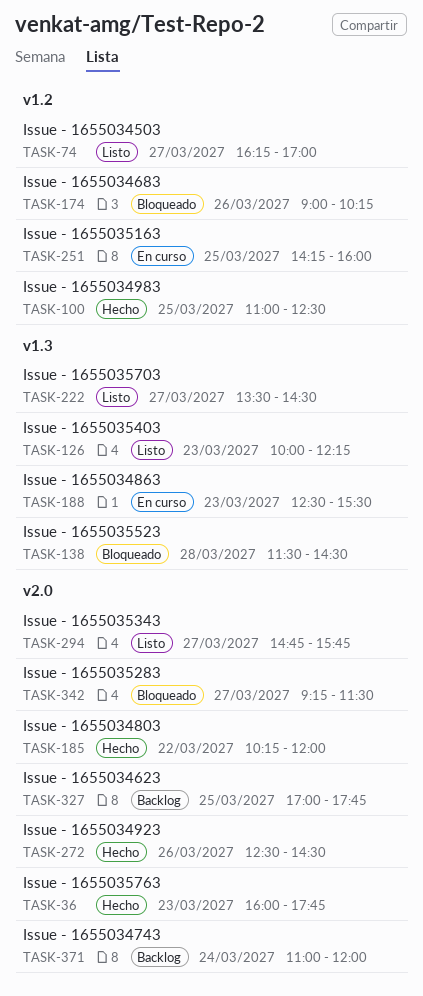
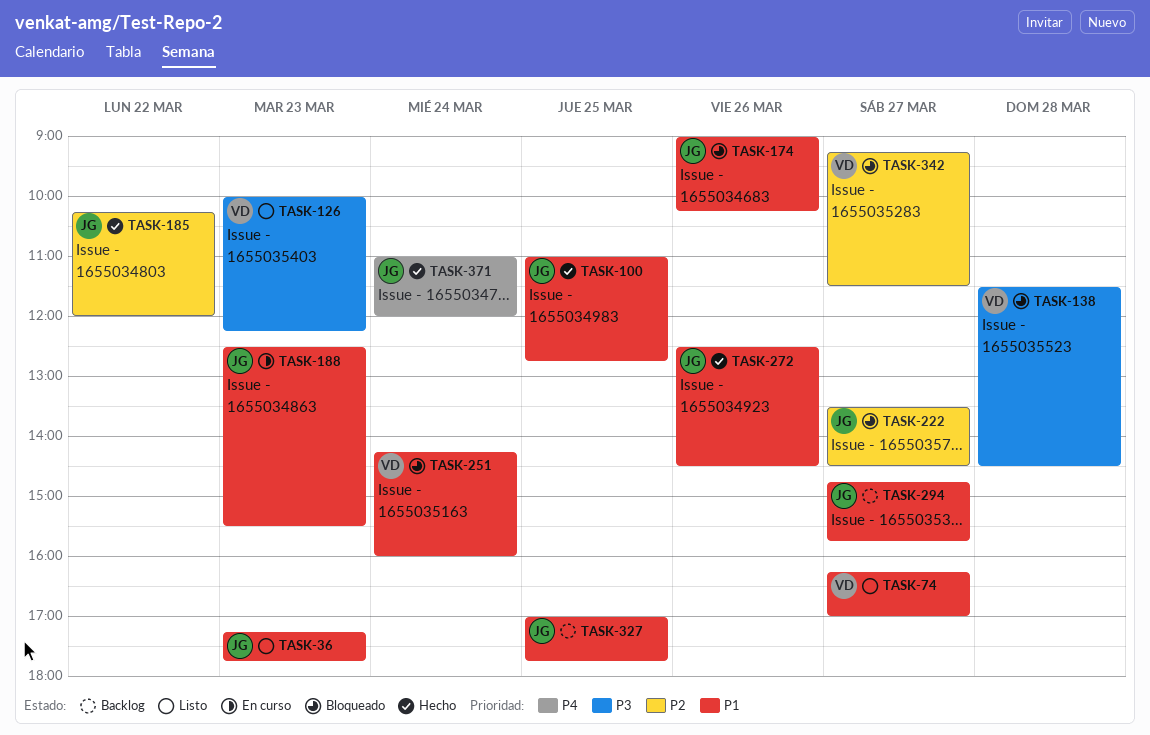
TASK-36, status: Hecho -> Listo
TASK-36, begins: 16:00 -> 17:15
TASK-100, ends: 12:30 -> 12:45
TASK-222, status: Listo -> Bloqueado
TASK-251, status: En curso -> Bloqueado
TASK-251, day: Mar 25 -> Mar 24
TASK-294, status: Listo -> Backlog
TASK-371, status: Backlog -> Hecho

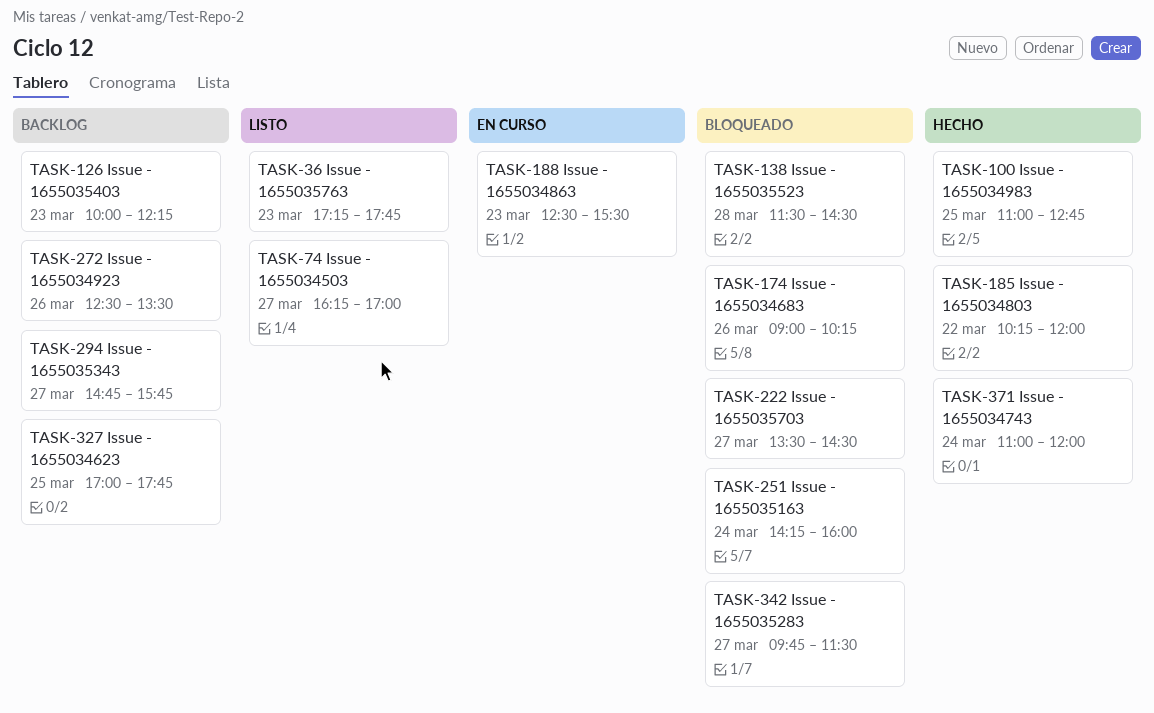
TASK-126, status: Listo -> Backlog
TASK-272, status: Hecho -> Backlog
TASK-272, ends: 14:30 -> 13:30
TASK-342, begins: 09:15 -> 09:45

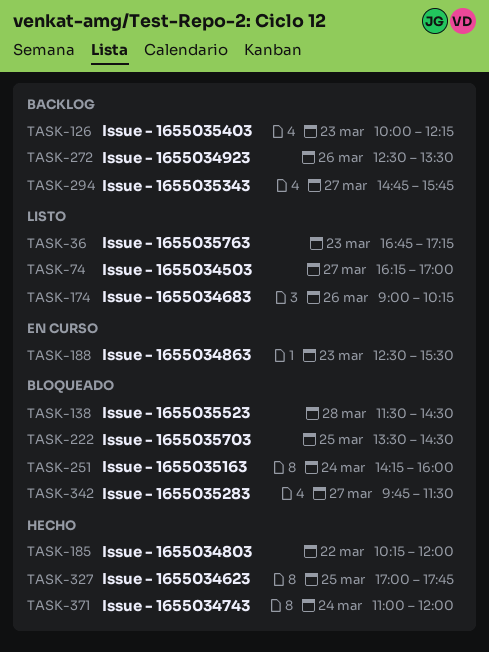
TASK-36, begins: 17:15 -> 16:45
TASK-36, ends: 17:45 -> 17:15
TASK-100: present -> none
TASK-174, status: Bloqueado -> Listo
TASK-222, day: Mar 27 -> Mar 25
TASK-327, status: Backlog -> Hecho

